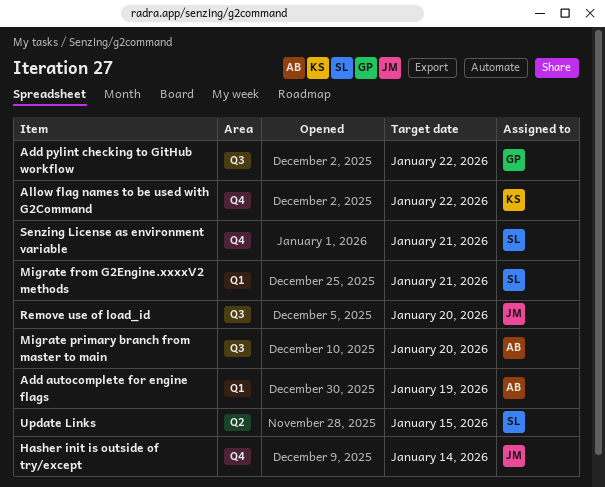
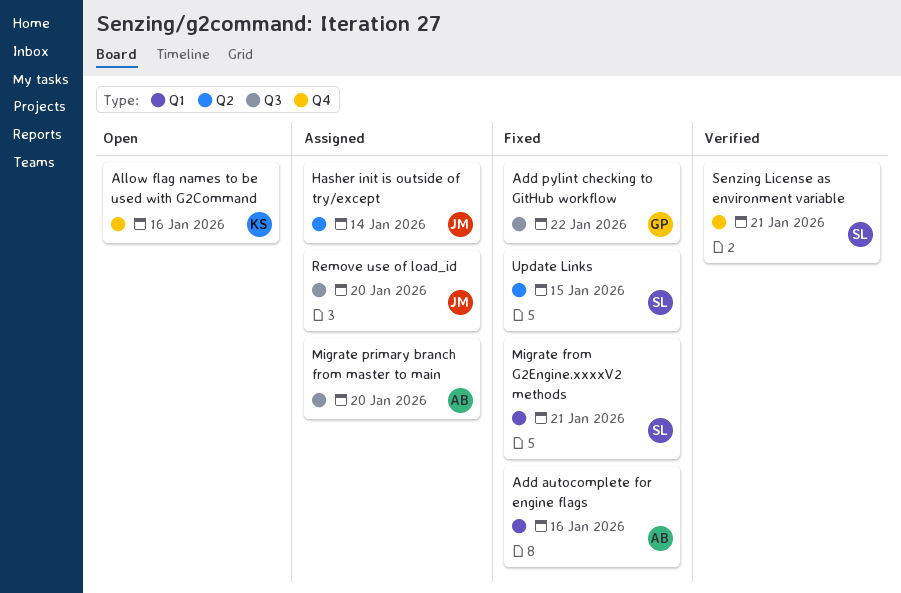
Add autocomplete for engine flags, due: Jan 19 -> Jan 16
Allow flag names to be used with G2Command, due: Jan 22 -> Jan 16
Hasher init is outside of try/except, label: Q4 -> Q2

